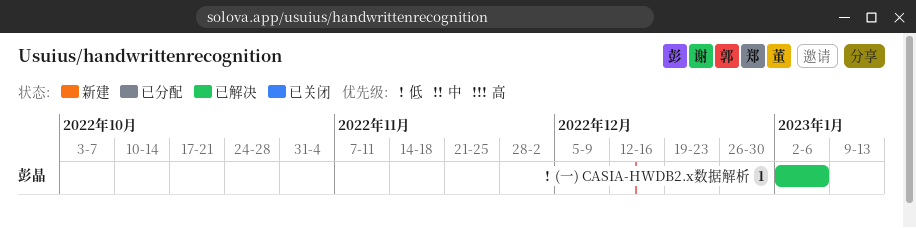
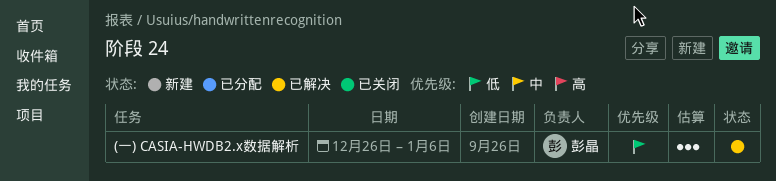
(一) CASIA-HWDB2.x数据解析, estimate: 1 -> 3
(一) CASIA-HWDB2.x数据解析, start: Jan 2 -> Dec 26

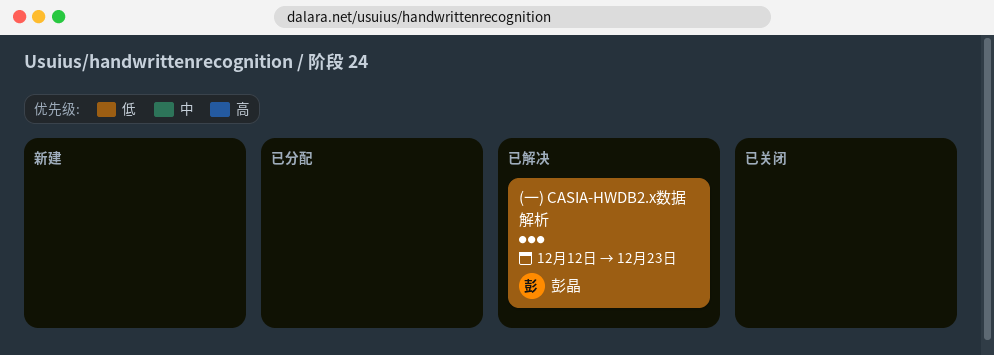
(一) CASIA-HWDB2.x数据解析, start: Dec 26 -> Dec 12
(一) CASIA-HWDB2.x数据解析, due: Jan 6 -> Dec 23

